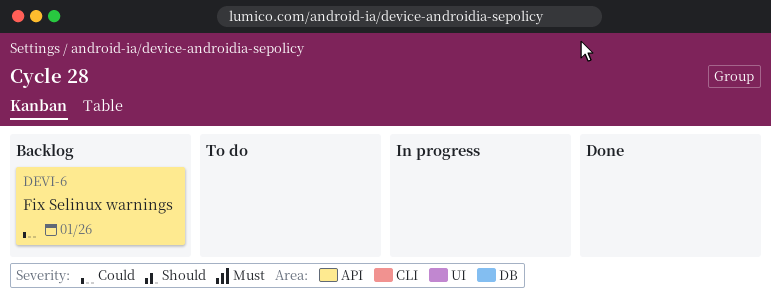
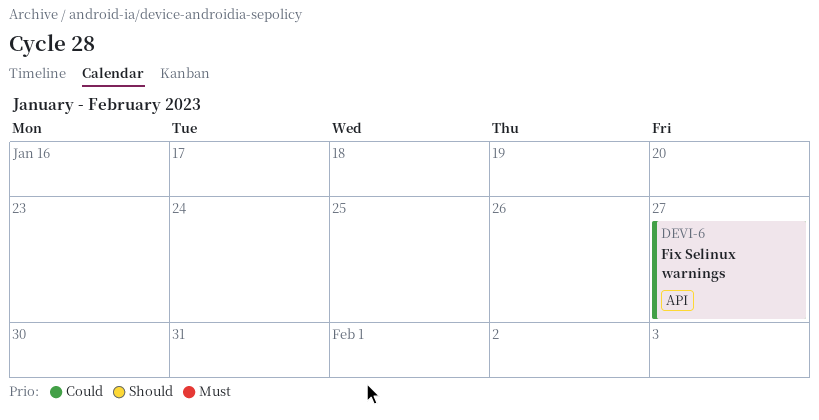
DEVI-6, due: Jan 26 -> Jan 27

